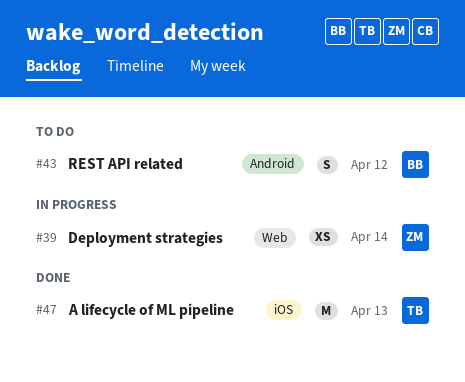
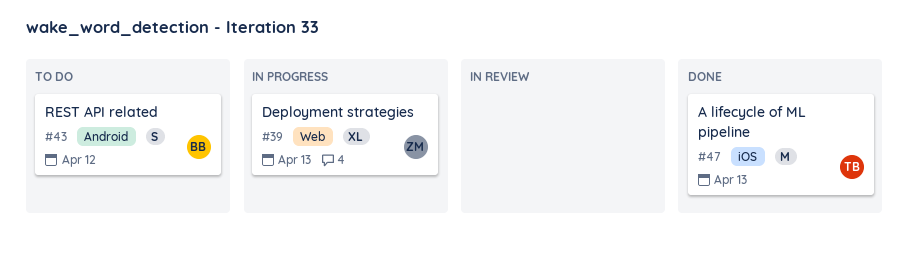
#39, estimate: XS -> XL
#39, due: Apr 14 -> Apr 13

